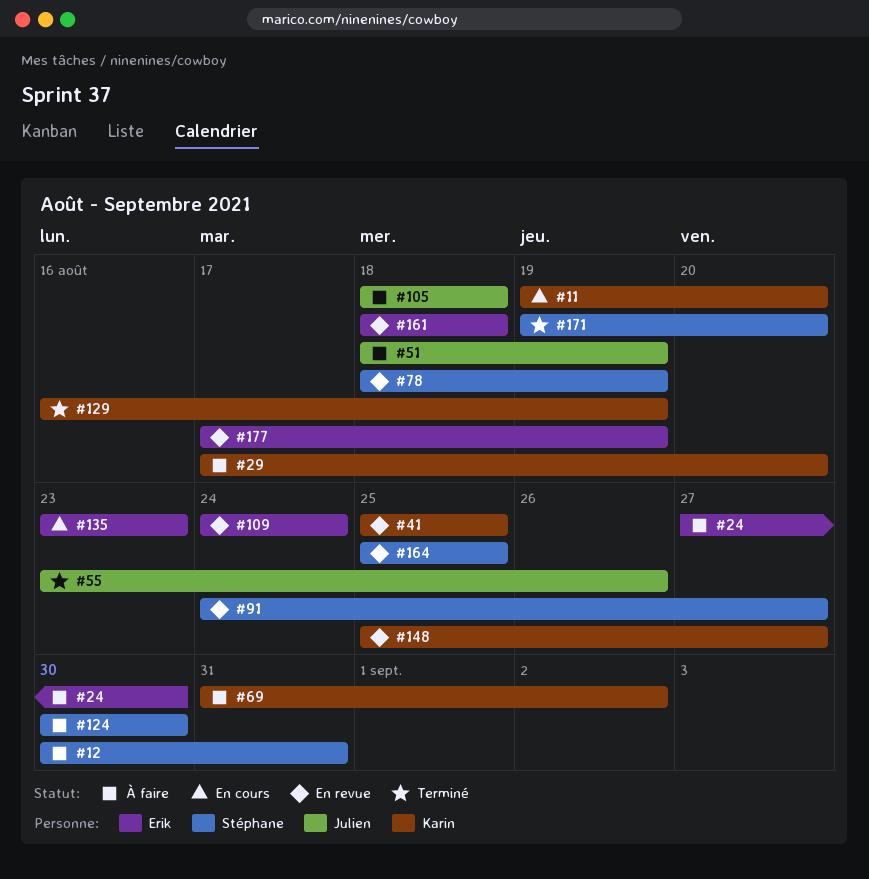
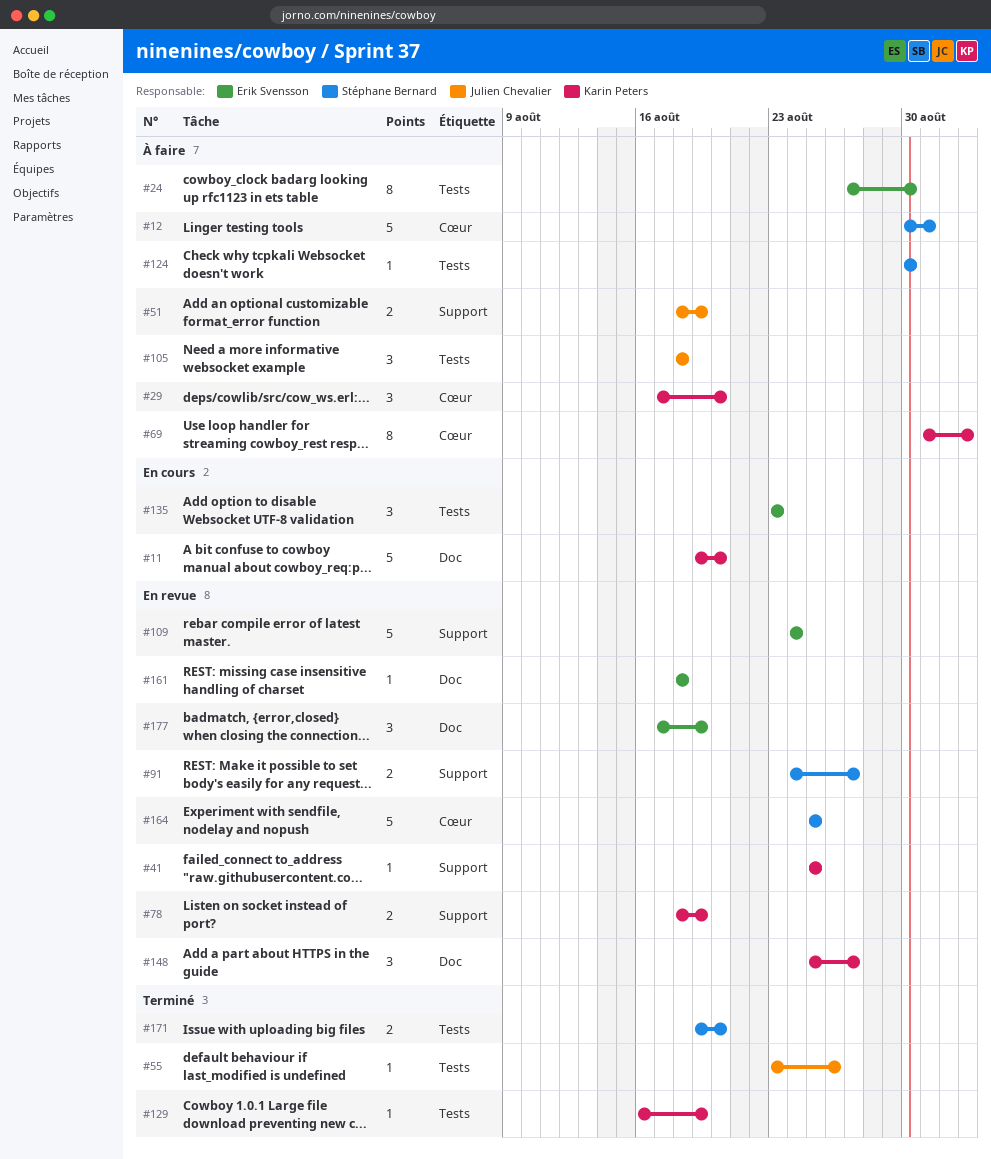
#78, owner: Stéphane Bernard -> Karin Peters

